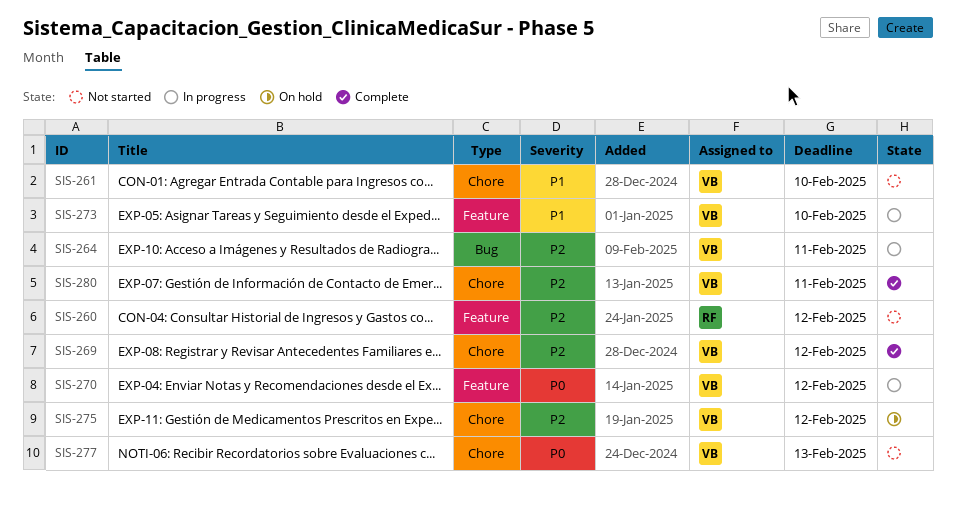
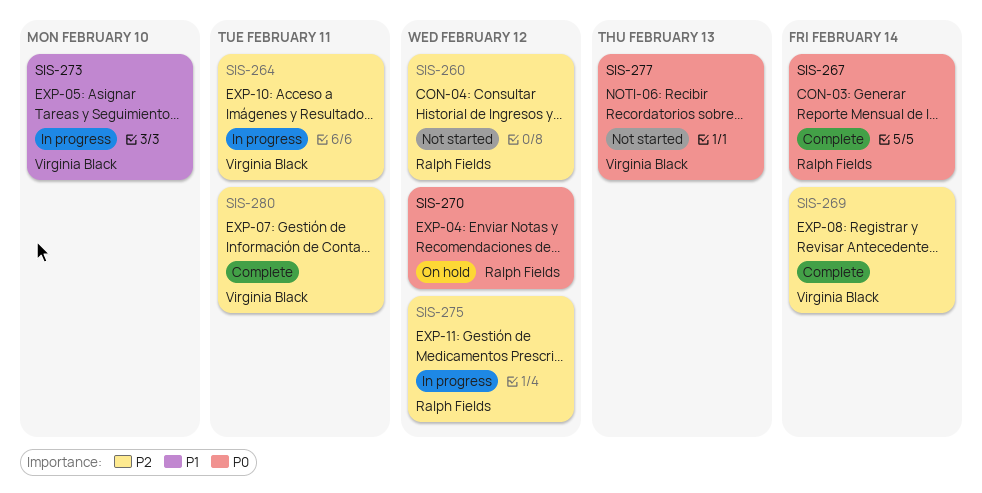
SIS-261: present -> none
SIS-267: none -> present
SIS-269, due: Feb 12 -> Feb 14
SIS-270, status: In progress -> On hold
SIS-270, owner: Virginia Black -> Ralph Fields
SIS-275, status: On hold -> In progress
SIS-275, owner: Virginia Black -> Ralph Fields

